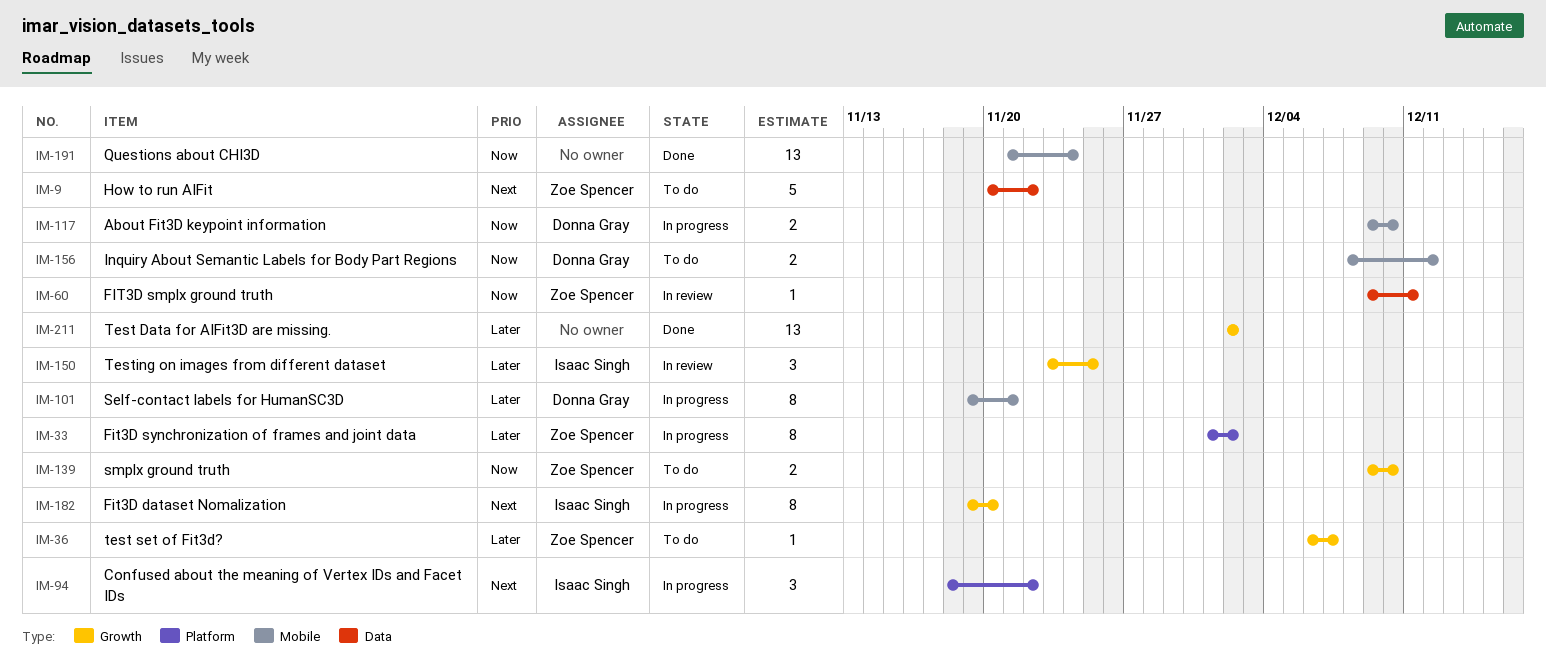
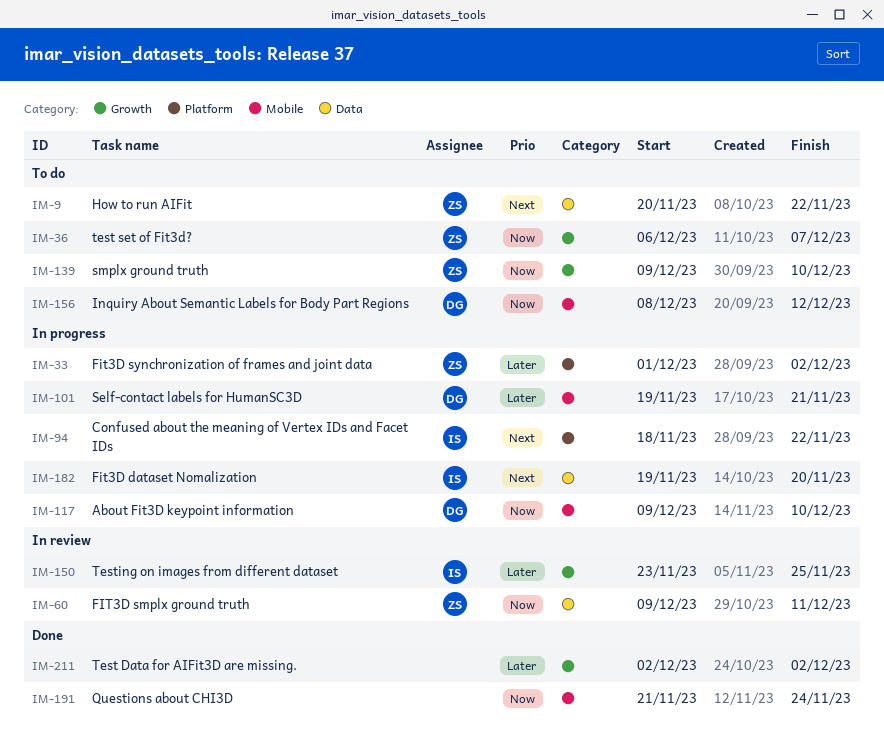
IM-36, priority: Later -> Now
IM-182, label: Growth -> Data

